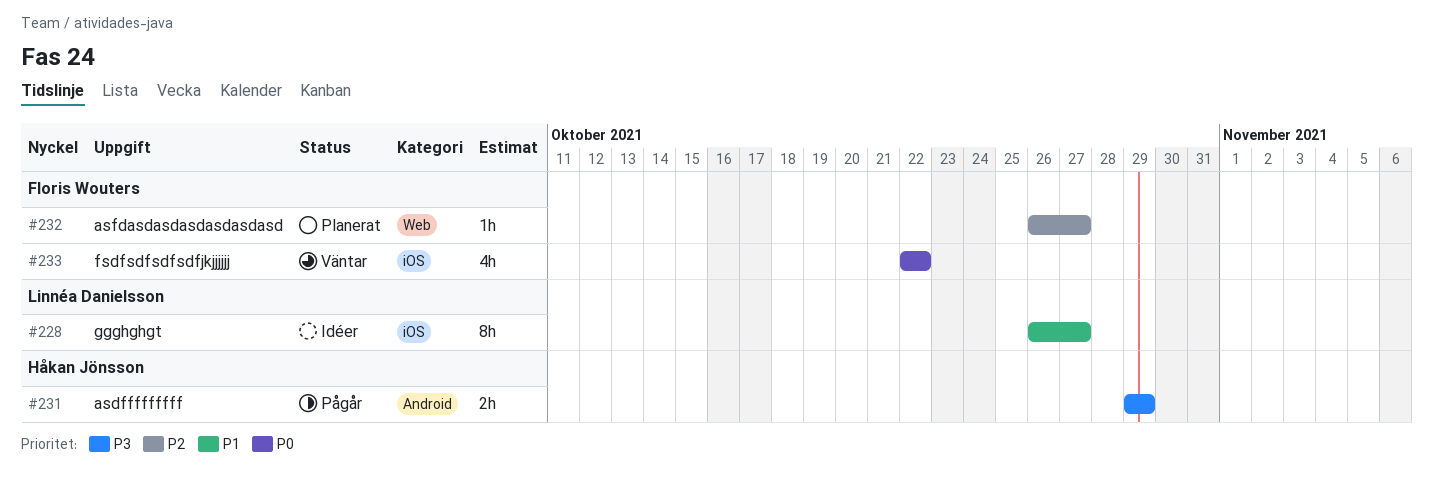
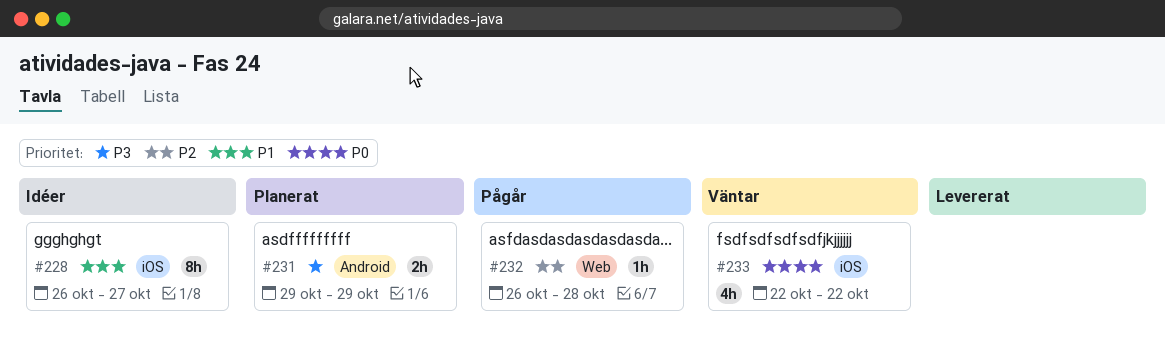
#231, status: Pågår -> Planerat
#232, status: Planerat -> Pågår
#232, due: Oct 27 -> Oct 28

